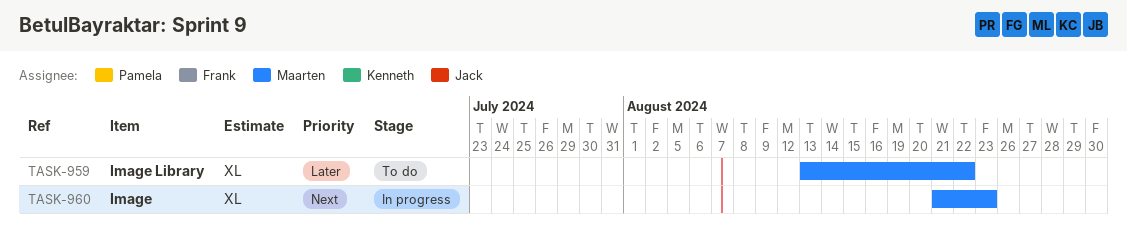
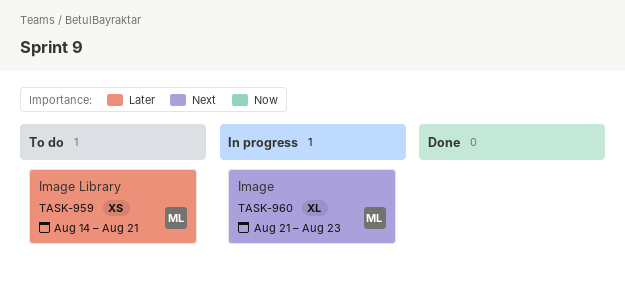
TASK-959, estimate: XL -> XS
TASK-959, start: Aug 13 -> Aug 14
TASK-959, due: Aug 22 -> Aug 21

